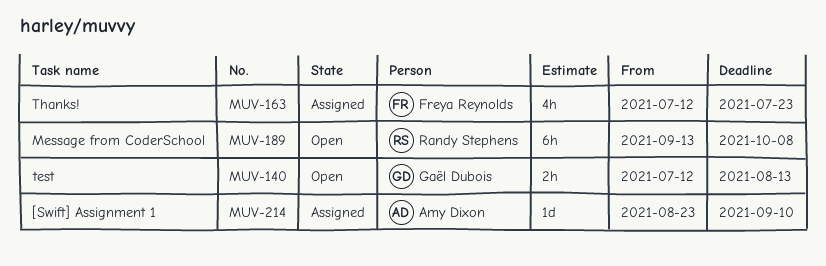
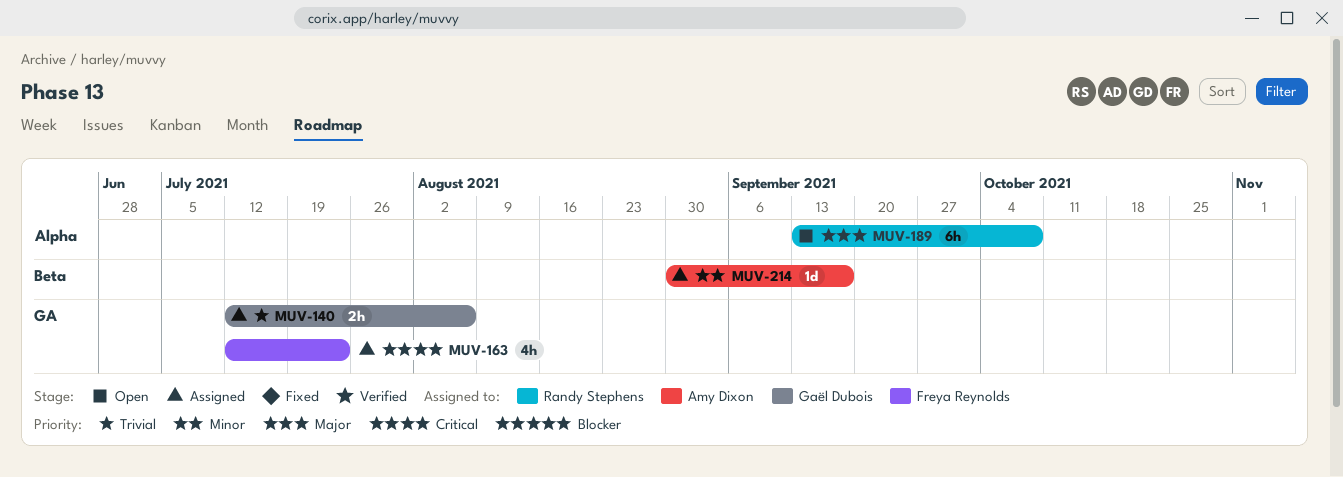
MUV-140, status: Open -> Assigned
MUV-140, due: Aug 13 -> Aug 6
MUV-214, start: Aug 23 -> Aug 30
MUV-214, due: Sep 10 -> Sep 17

